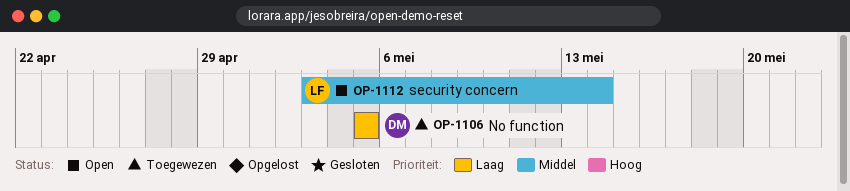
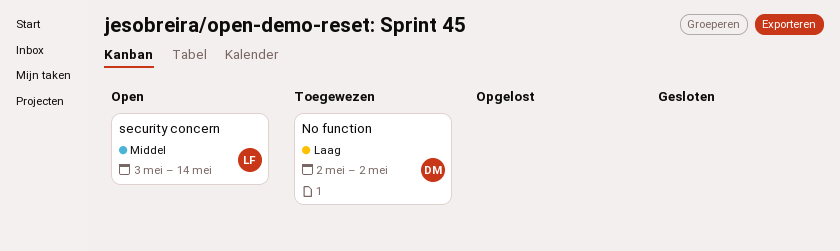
No function, start: May 5 -> May 2
No function, due: May 5 -> May 2

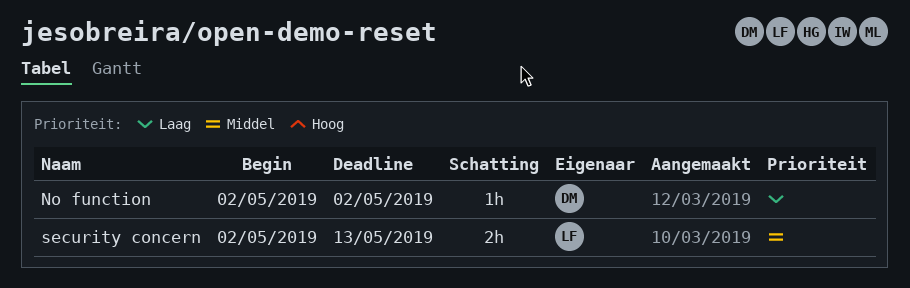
security concern, start: May 3 -> May 2
security concern, due: May 14 -> May 13

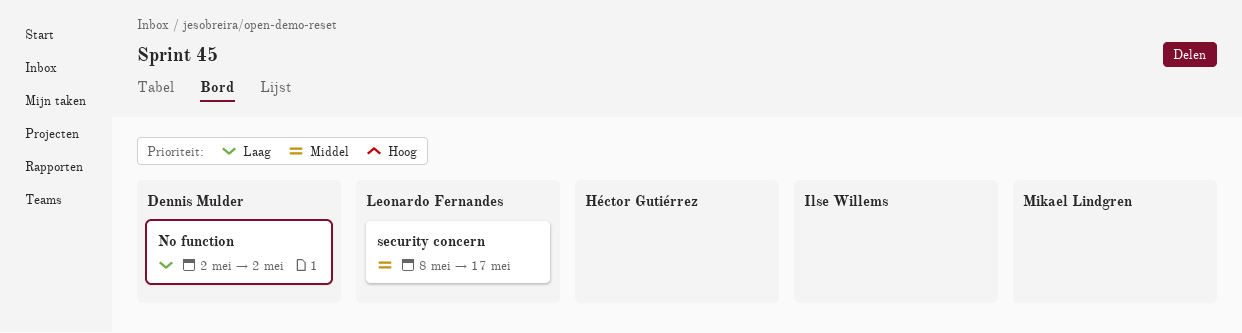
security concern, start: May 2 -> May 8
security concern, due: May 13 -> May 17

